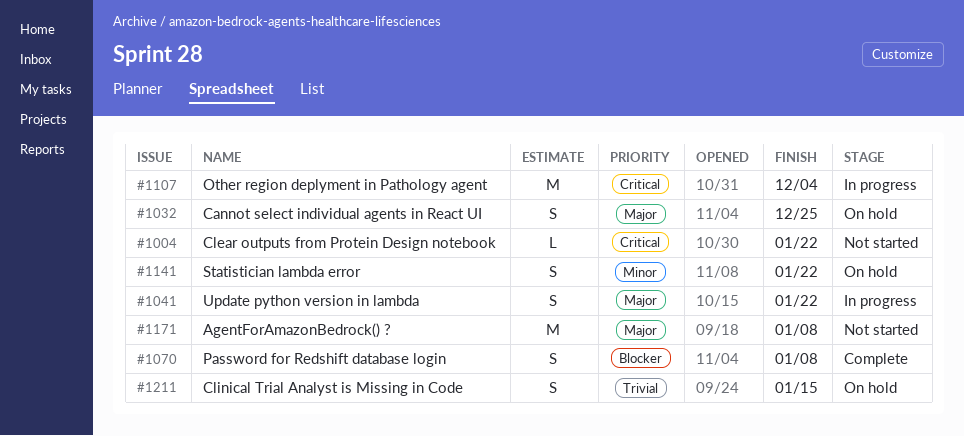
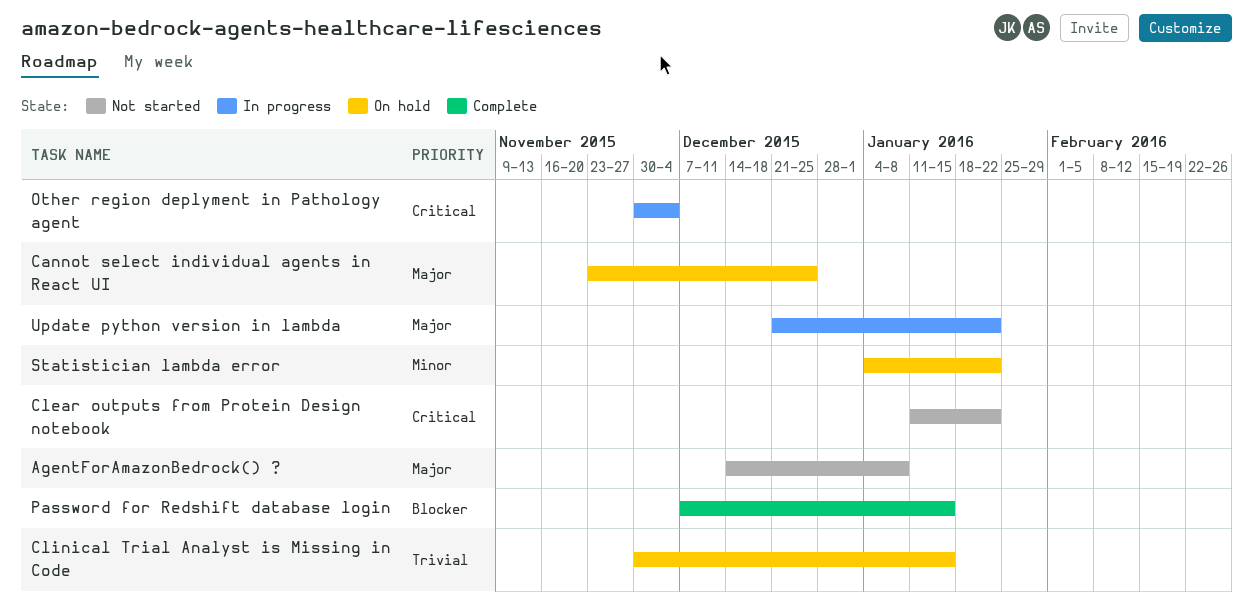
Password for Redshift database login, due: Jan 8 -> Jan 15

